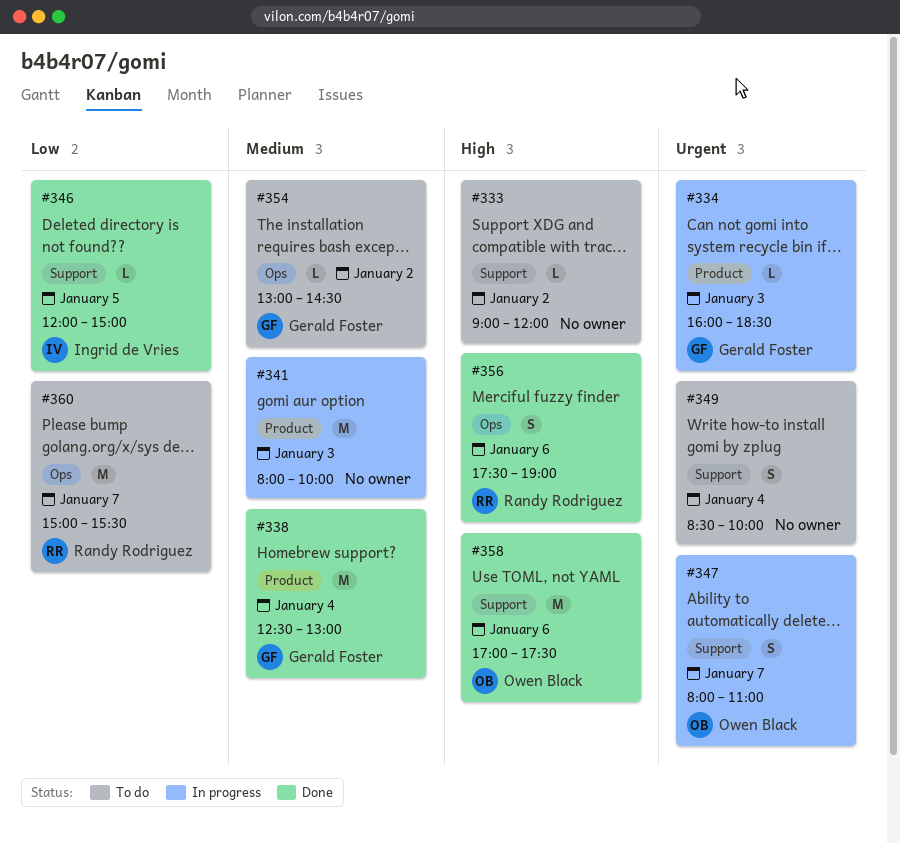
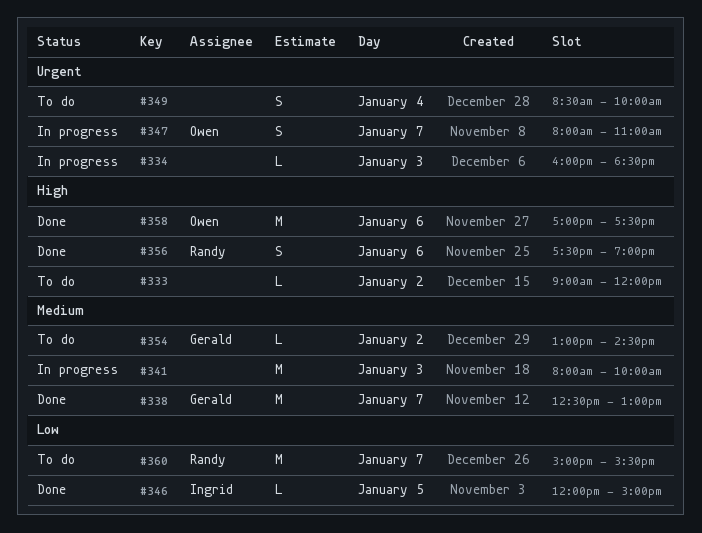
#334, owner: Gerald Foster -> none
#338, day: Jan 4 -> Jan 7

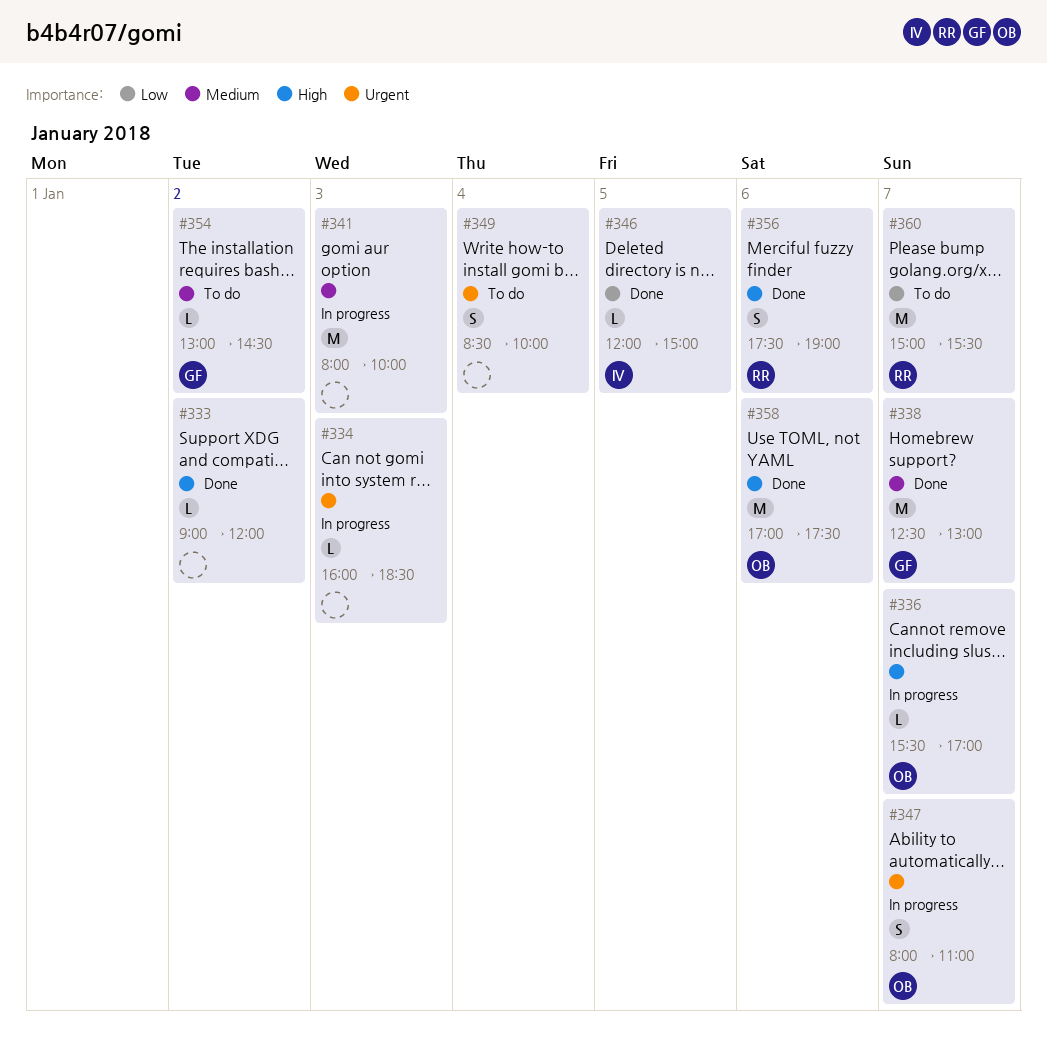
#333, status: To do -> Done
#336: none -> present

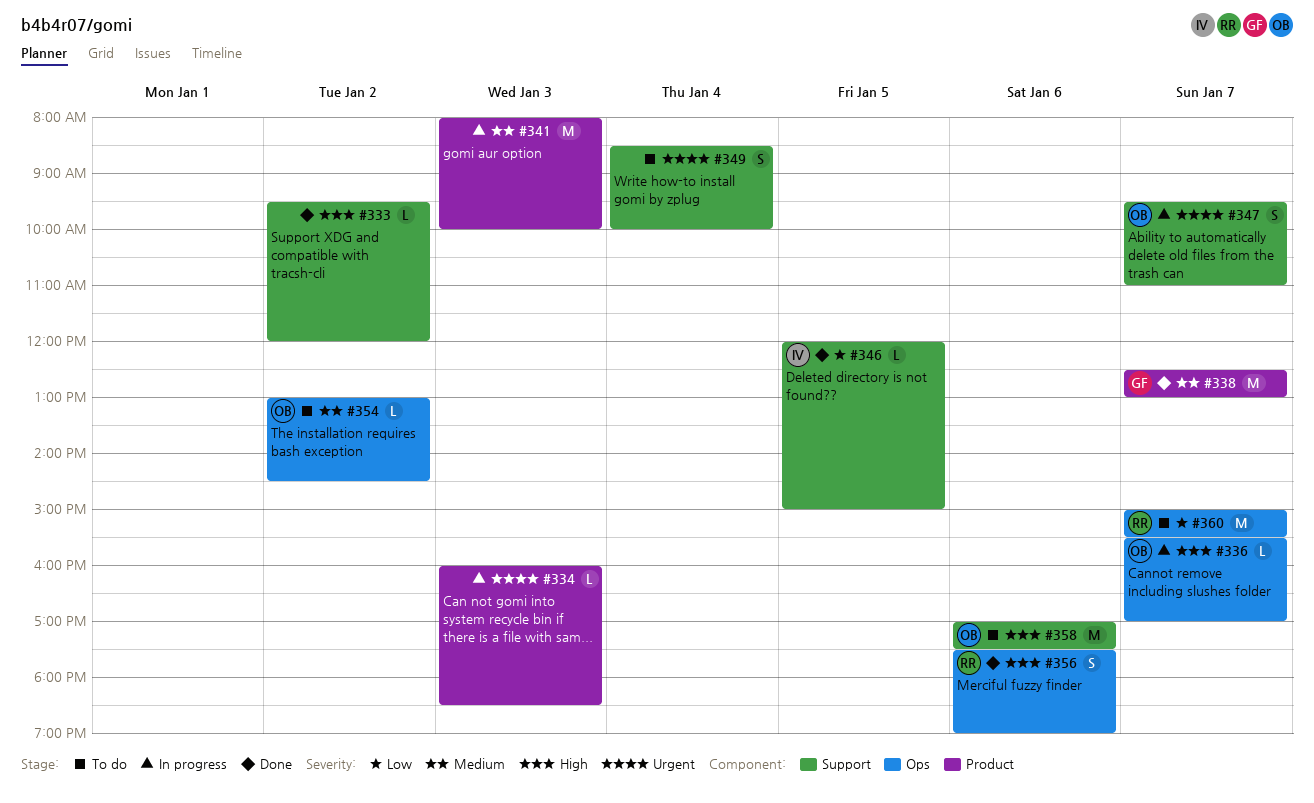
#333, begins: 09:00 -> 09:30
#347, begins: 08:00 -> 09:30
#354, owner: GF -> OB
#358, status: Done -> To do

